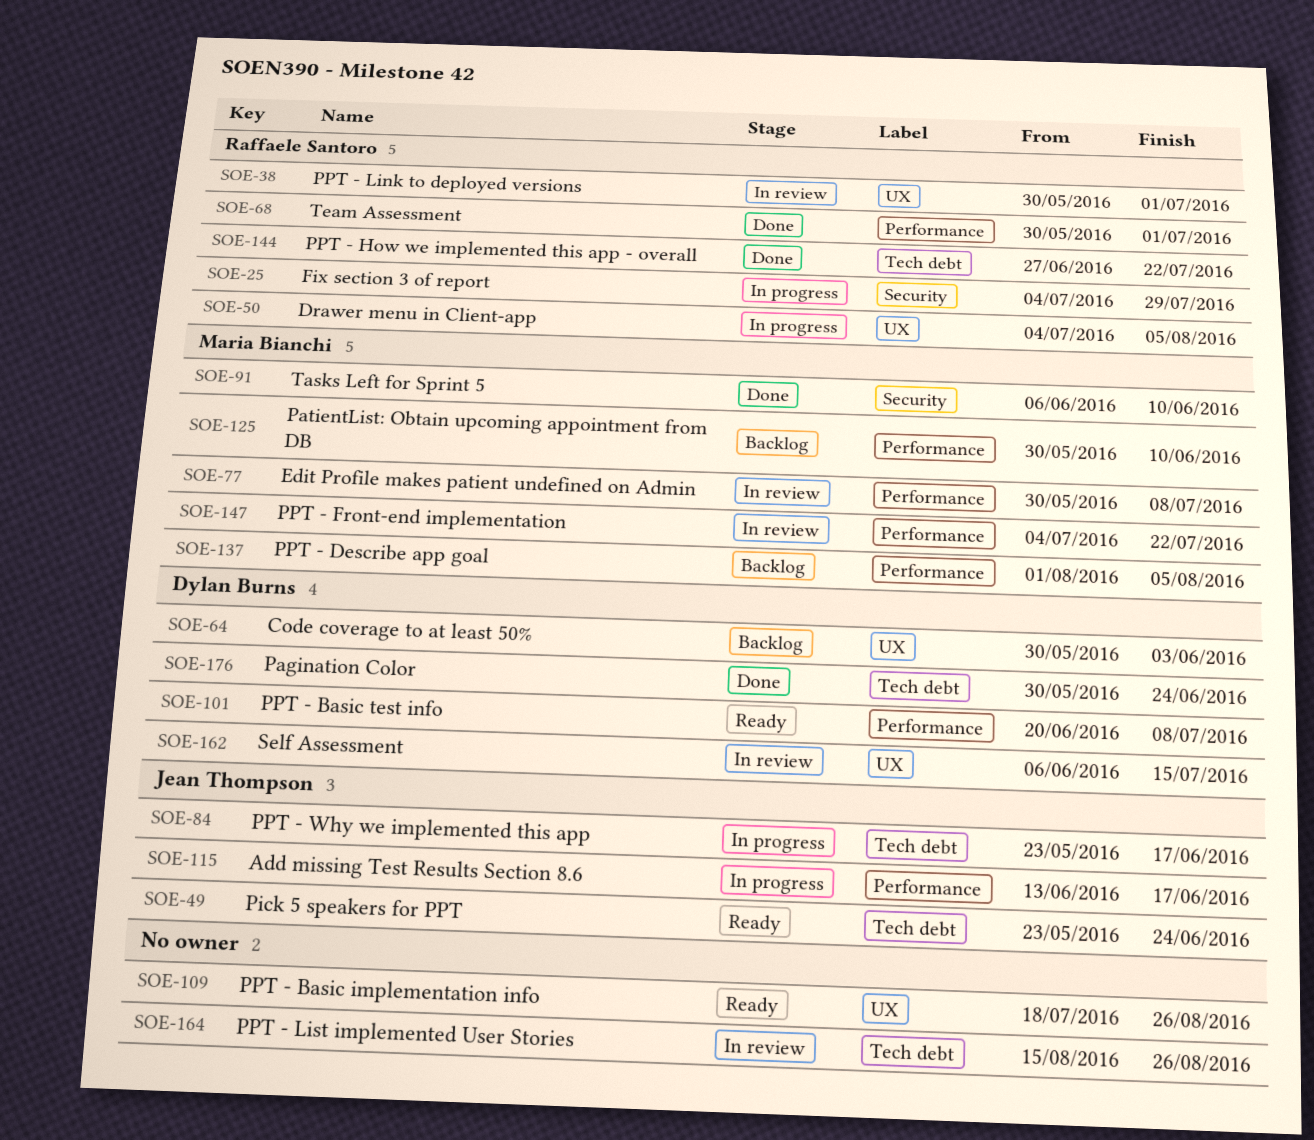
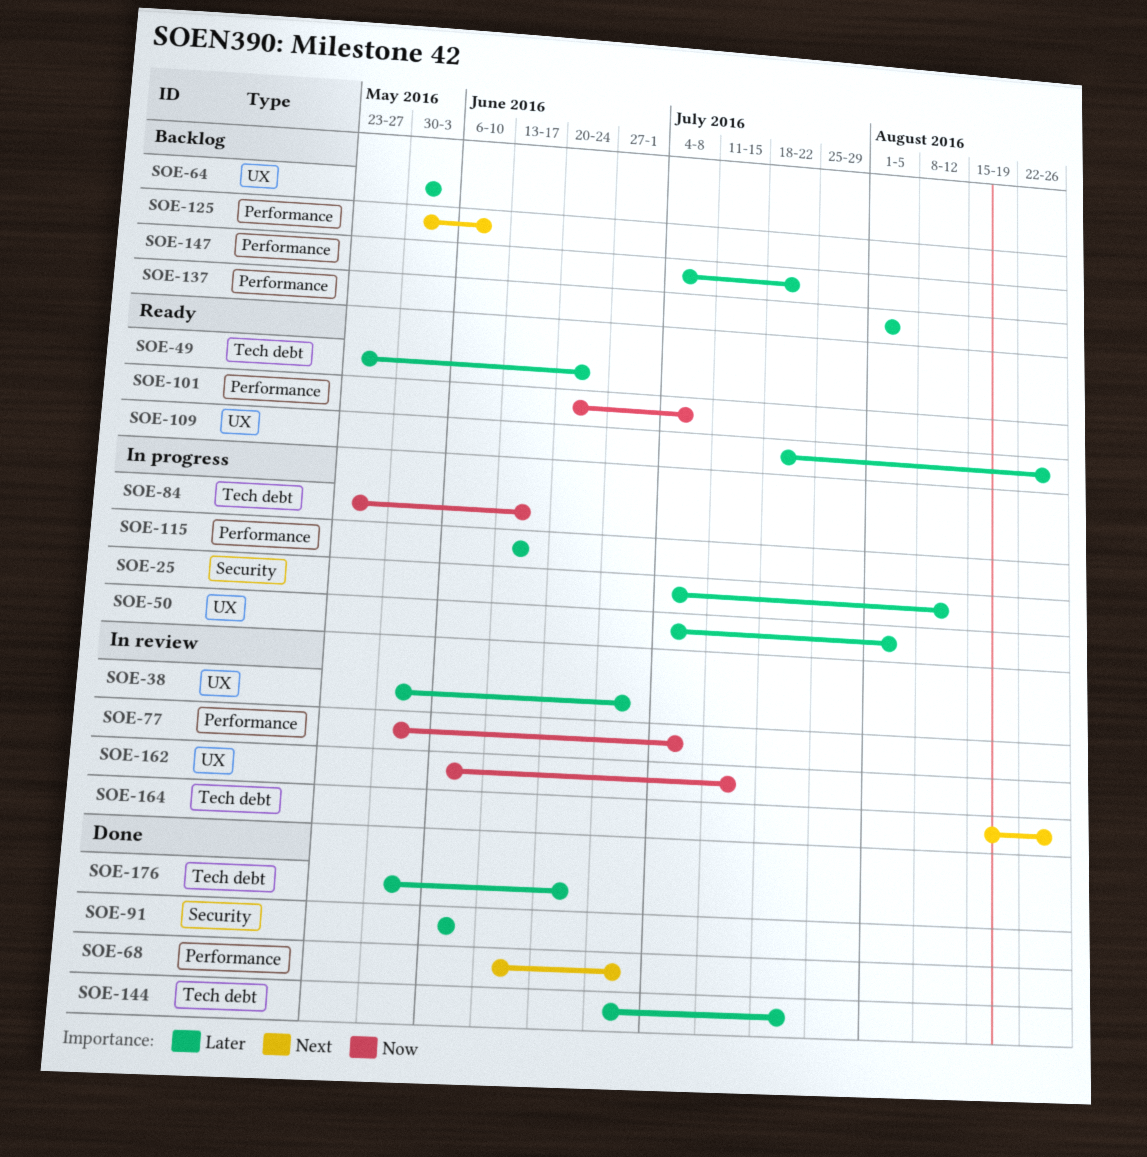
SOE-25, due: Jul 29 -> Aug 12
SOE-68, start: May 30 -> Jun 13
SOE-147, status: In review -> Backlog

